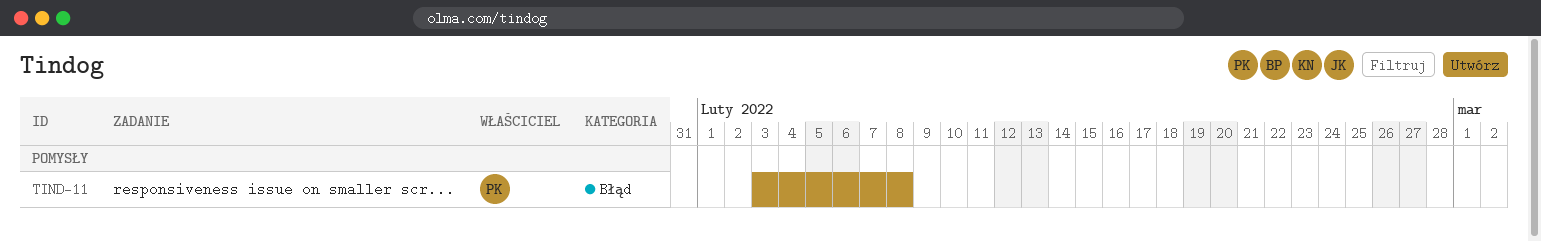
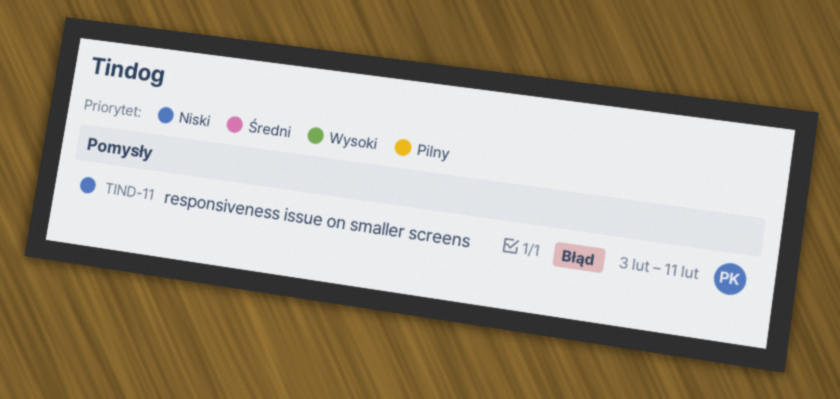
TIND-11, due: Feb 8 -> Feb 11

